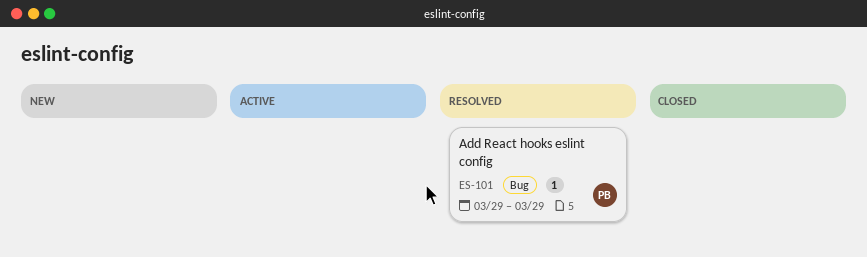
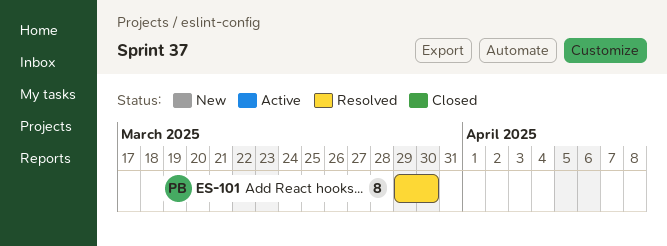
ES-101, estimate: 1 -> 8
ES-101, due: Mar 29 -> Mar 30

